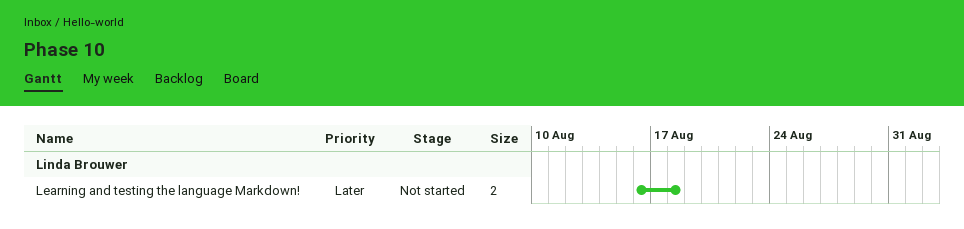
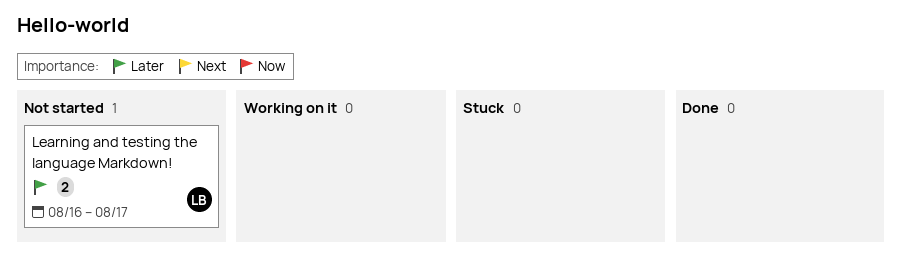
Learning and testing the language Markdown!, due: Aug 18 -> Aug 17

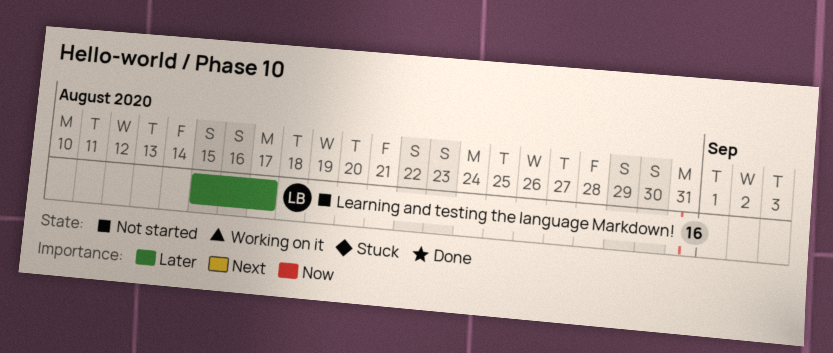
Learning and testing the language Markdown!, estimate: 2 -> 16
Learning and testing the language Markdown!, start: Aug 16 -> Aug 15

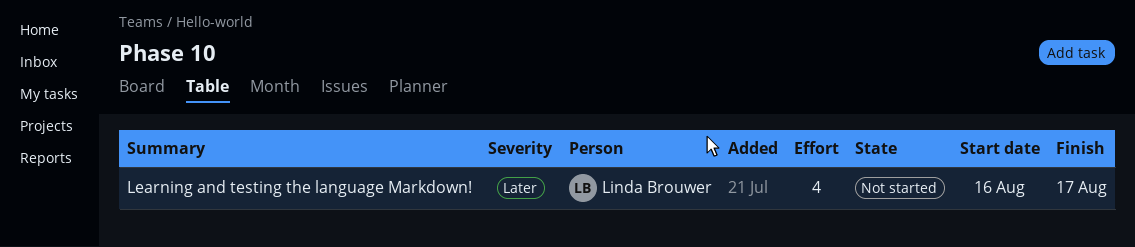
Learning and testing the language Markdown!, estimate: 16 -> 4
Learning and testing the language Markdown!, start: Aug 15 -> Aug 16

